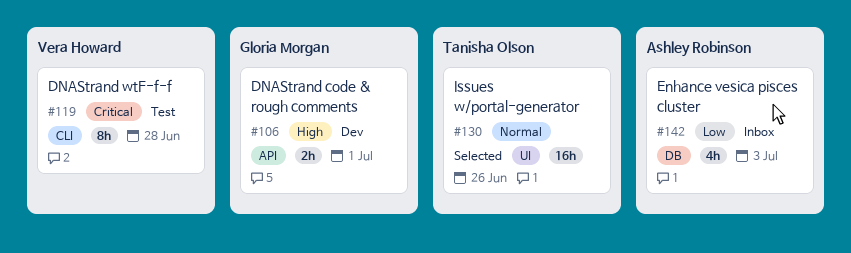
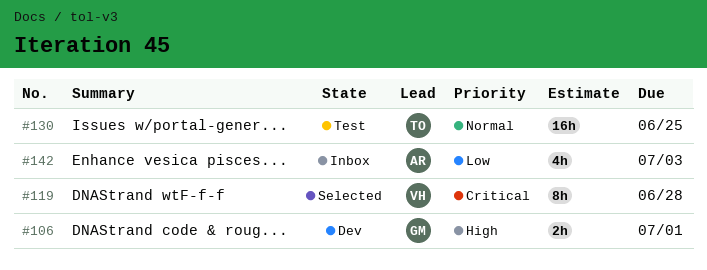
#119, status: Test -> Selected
#130, status: Selected -> Test
#130, due: Jun 26 -> Jun 25

